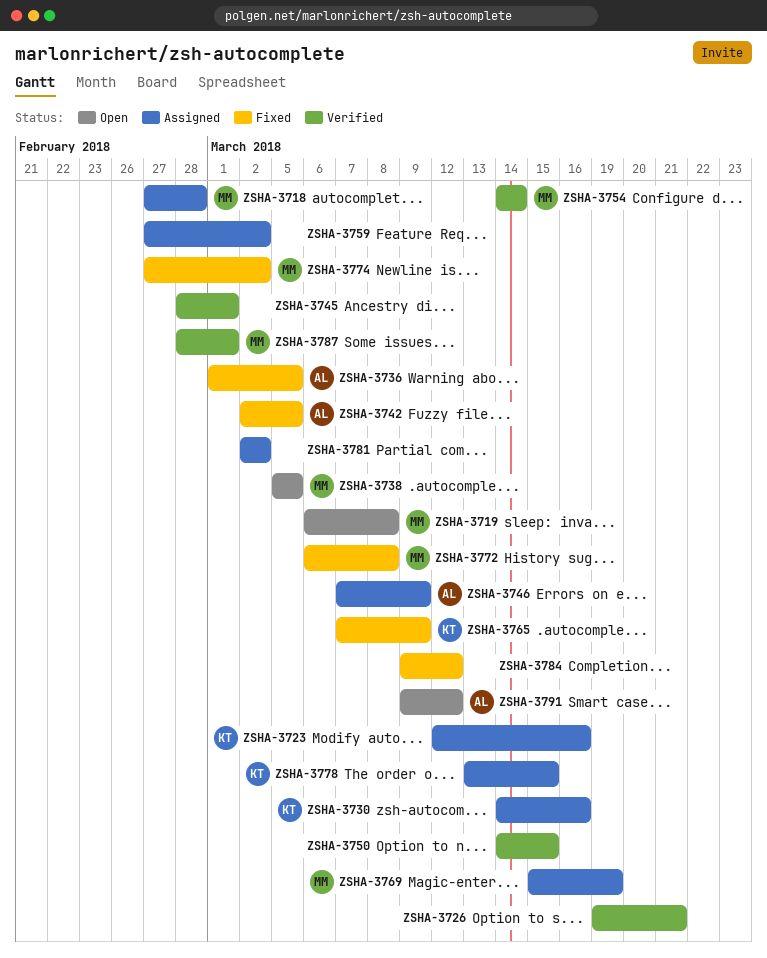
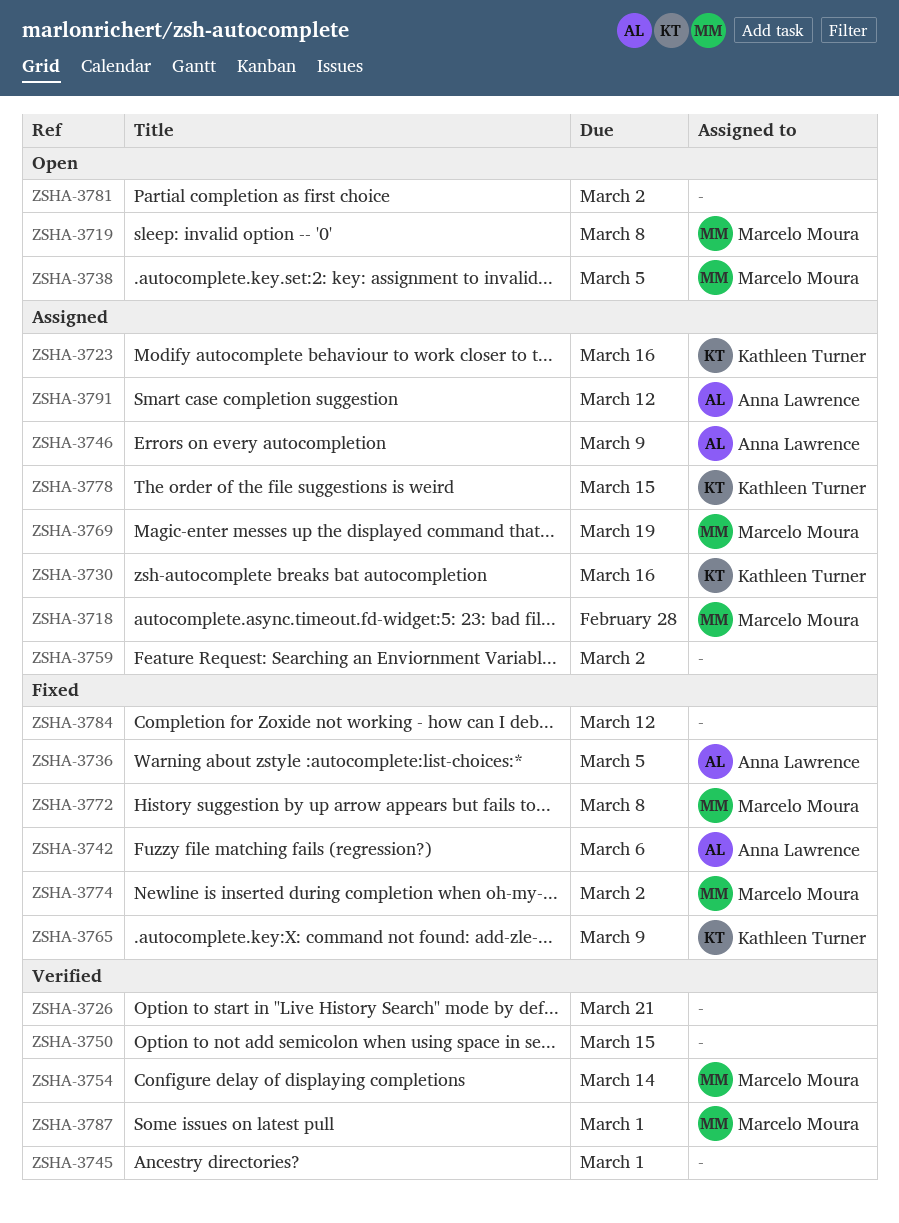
ZSHA-3742, due: Mar 5 -> Mar 6
ZSHA-3781, status: Assigned -> Open
ZSHA-3791, status: Open -> Assigned

